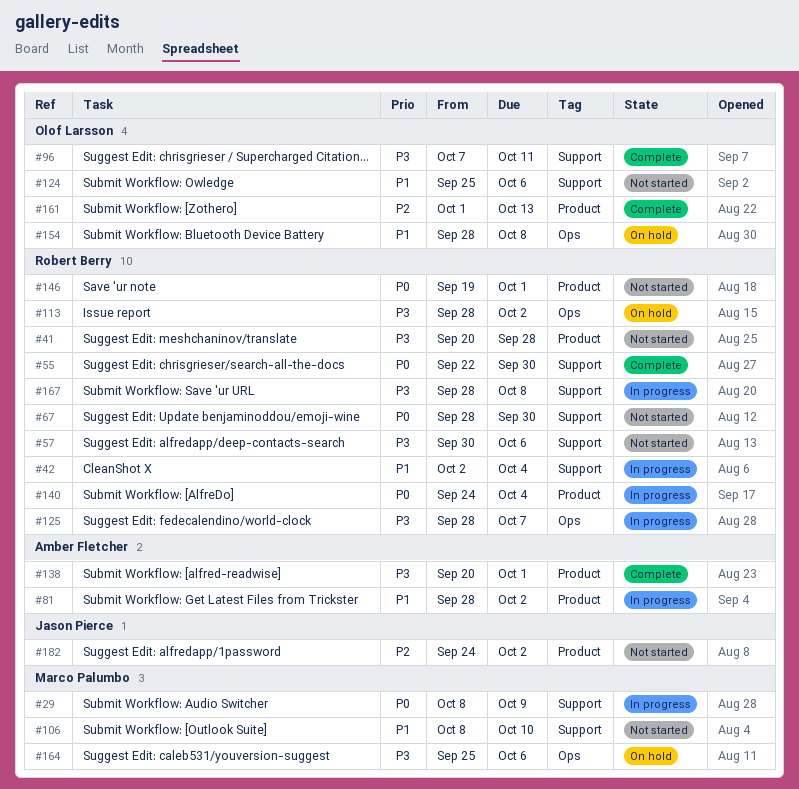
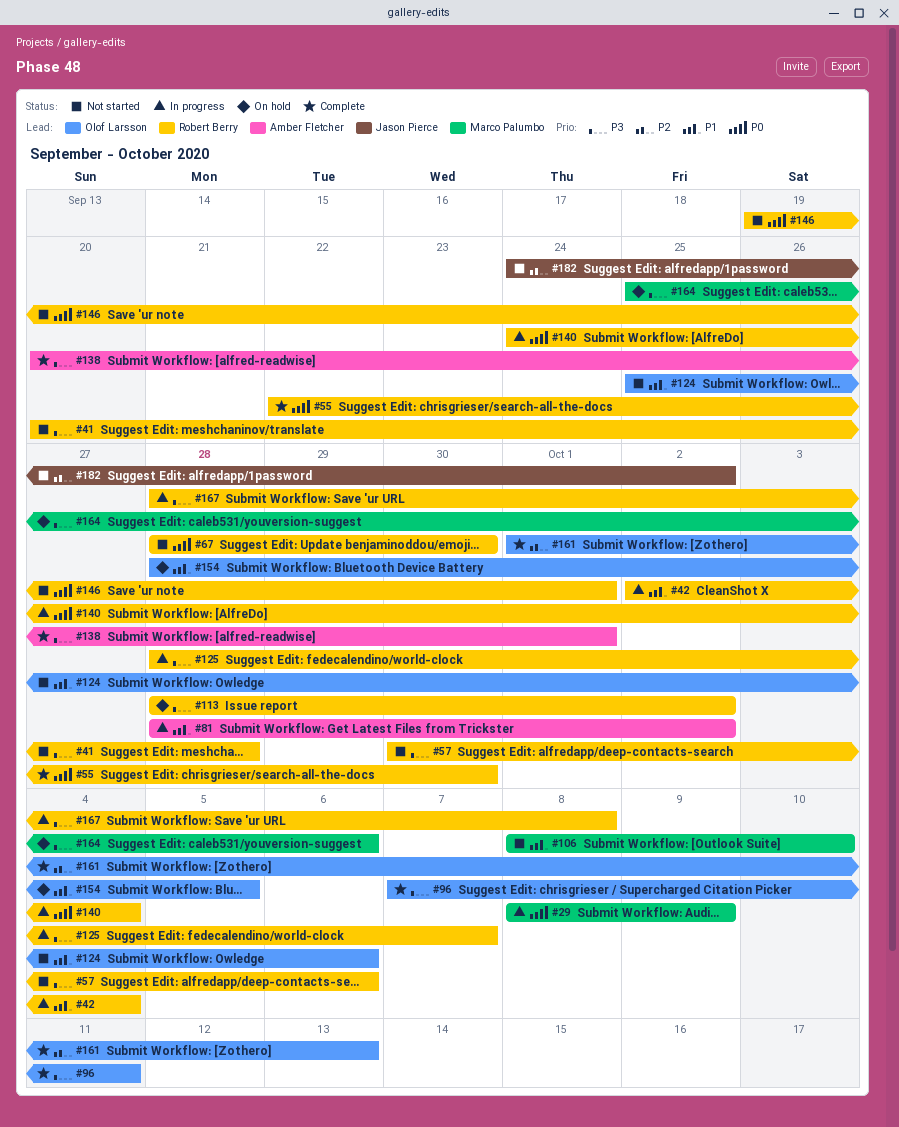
#154, due: Oct 8 -> Oct 5

